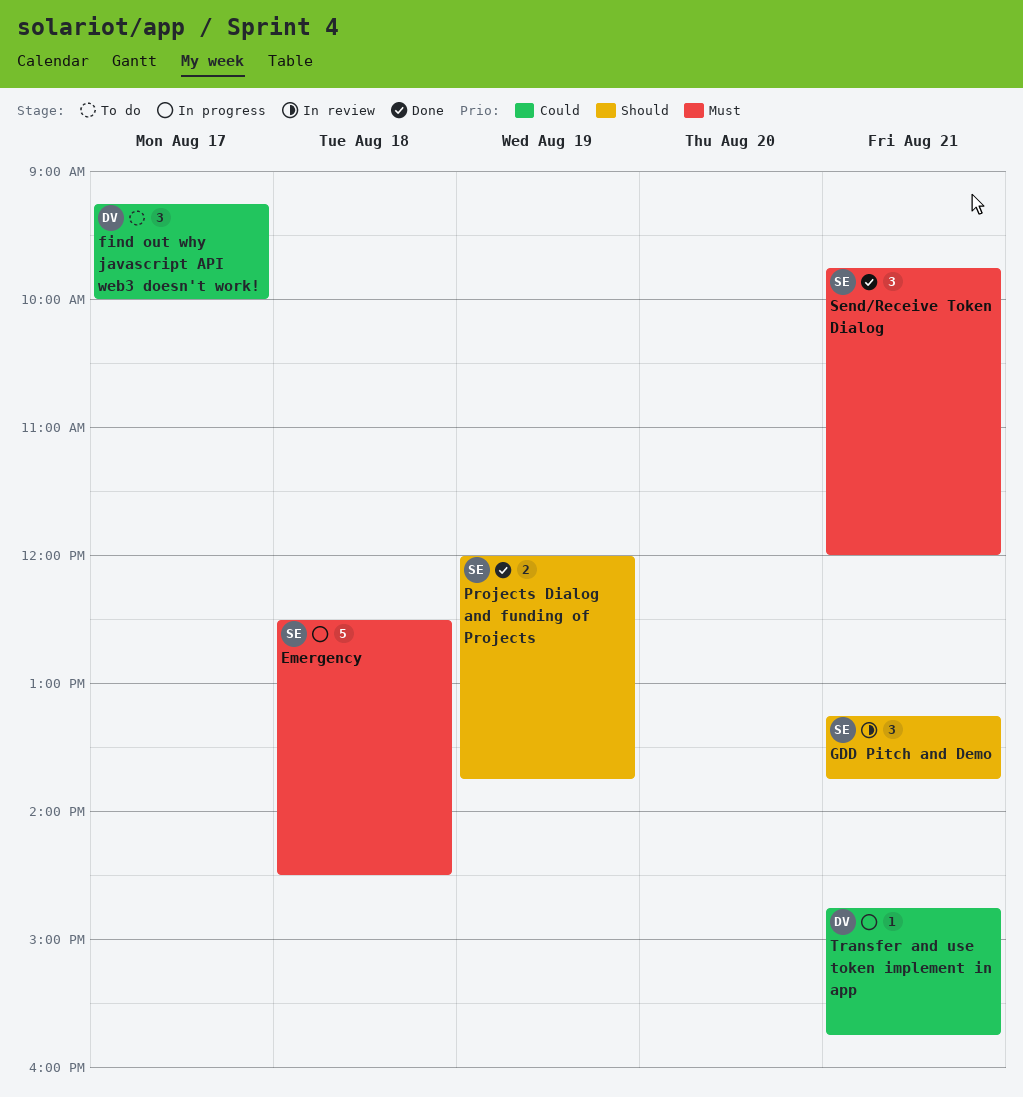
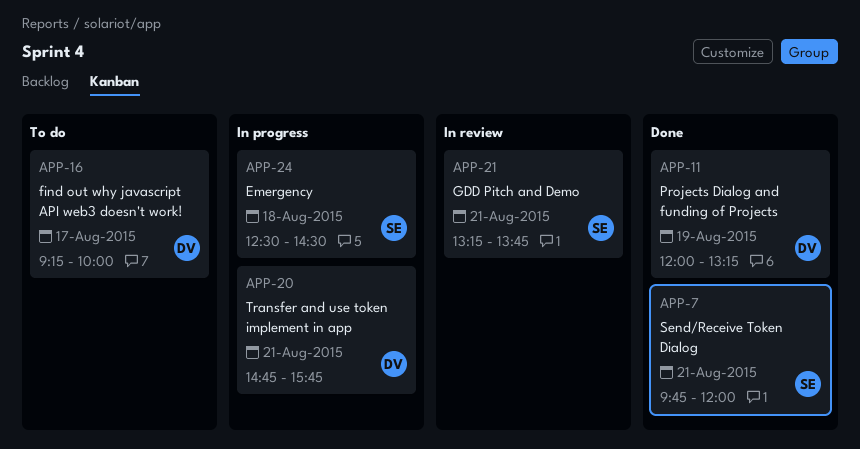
Projects Dialog and funding of Projects, owner: SE -> DV
Projects Dialog and funding of Projects, ends: 13:45 -> 13:15

